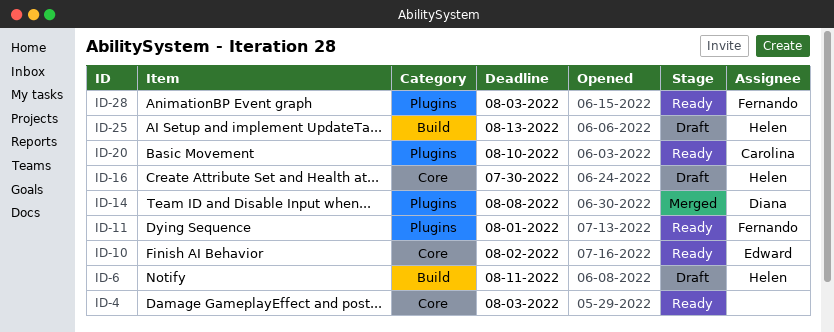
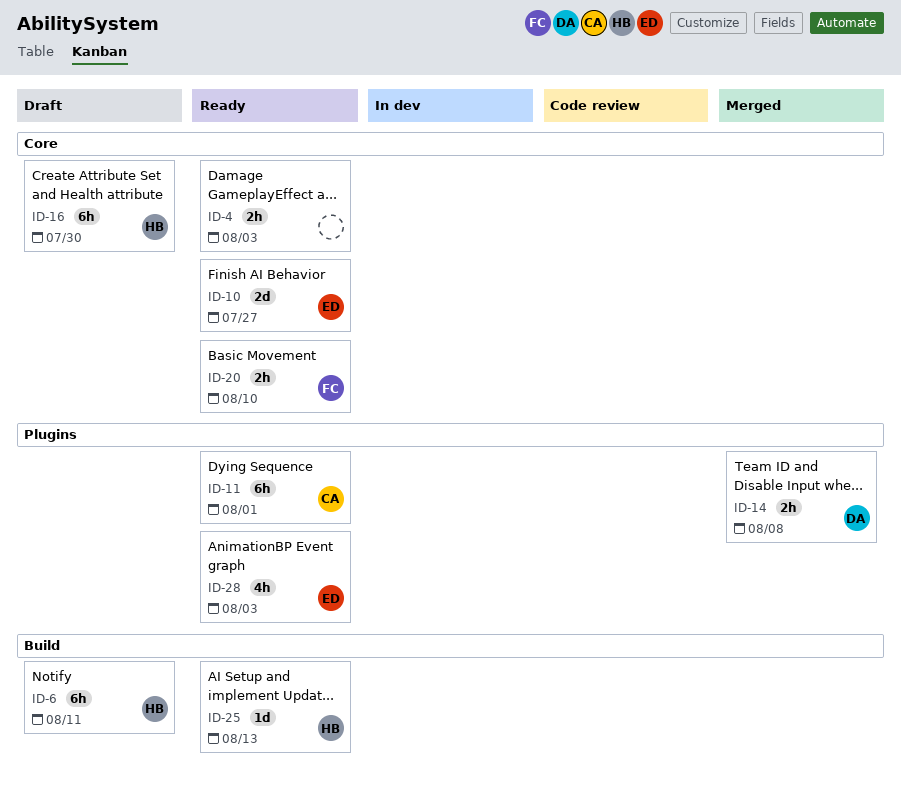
ID-10, due: Aug 2 -> Jul 27
ID-11, owner: Fernando -> Carolina
ID-20, owner: Carolina -> Fernando
ID-20, label: Plugins -> Core
ID-25, status: Draft -> Ready
ID-28, owner: Fernando -> Edward

